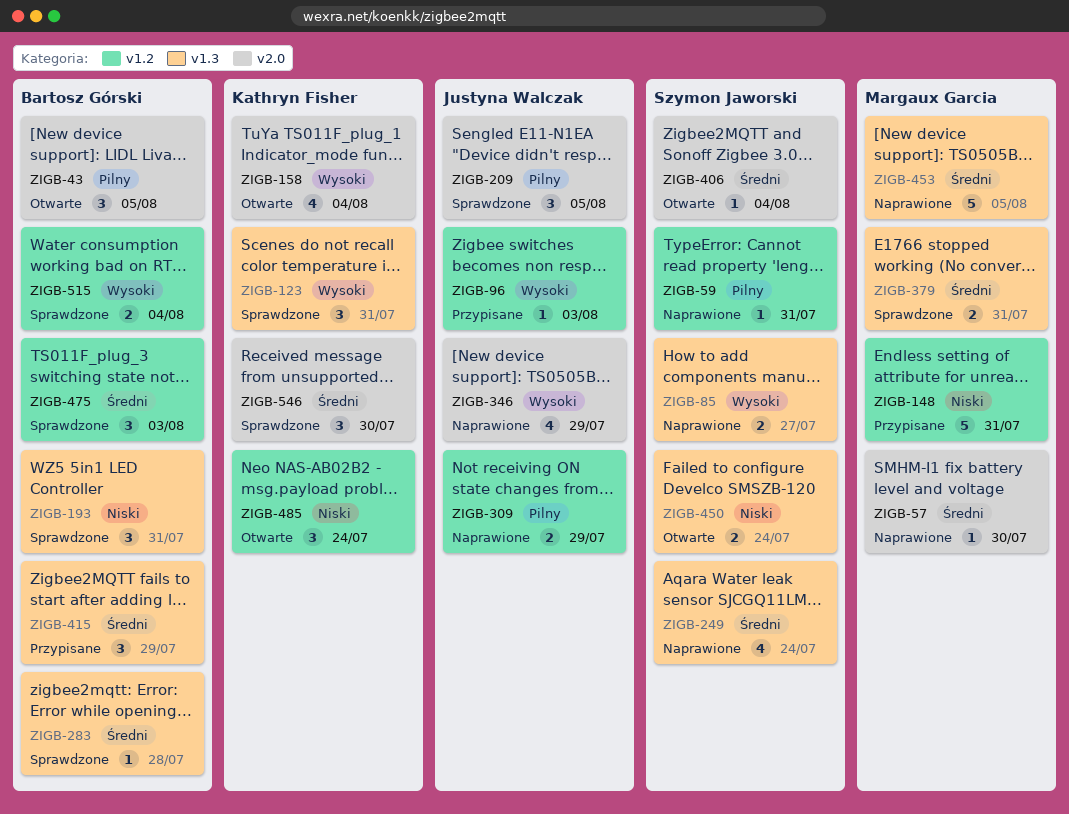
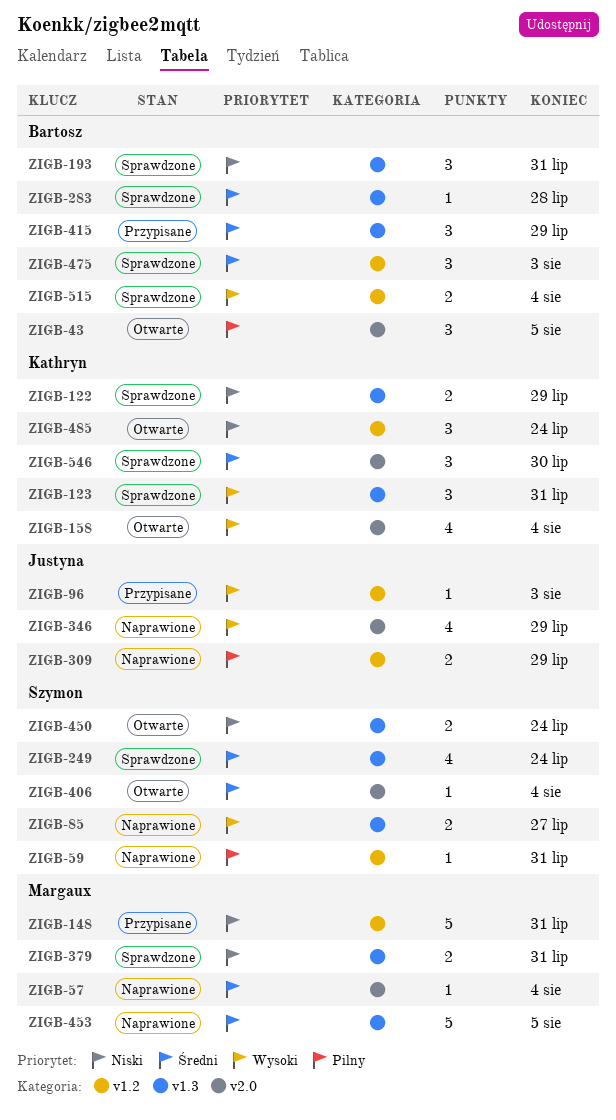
ZIGB-57, due: Jul 30 -> Aug 4
ZIGB-122: none -> present
ZIGB-209: present -> none
ZIGB-249, status: Naprawione -> Sprawdzone
ZIGB-379, priority: Średni -> Niski

